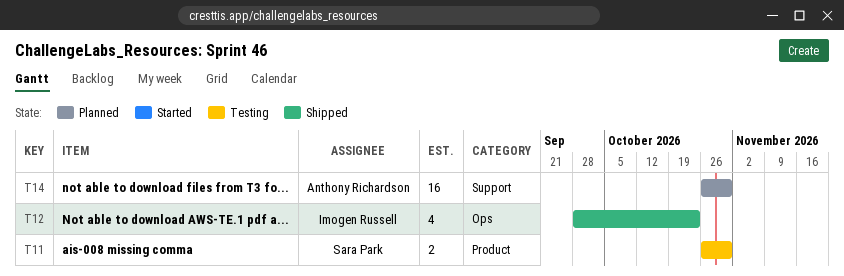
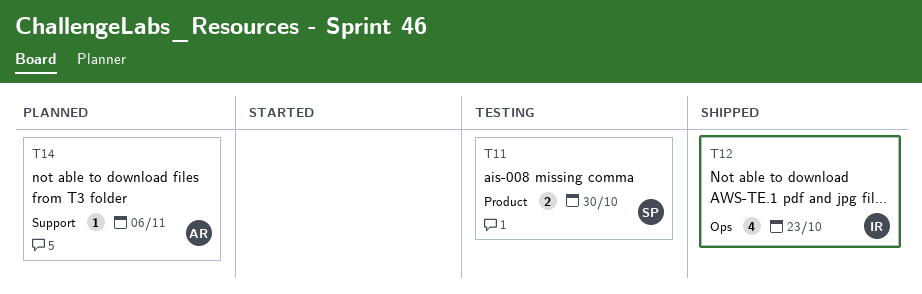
T14, estimate: 16 -> 1
T14, due: Oct 30 -> Nov 6

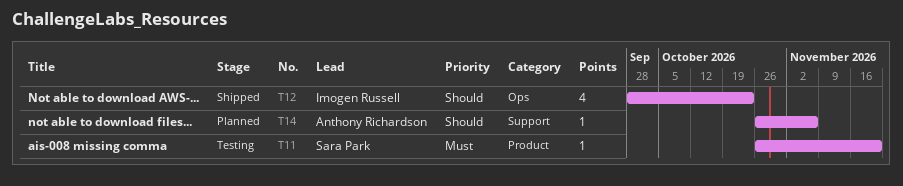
T11, estimate: 2 -> 1
T11, due: Oct 30 -> Nov 20

